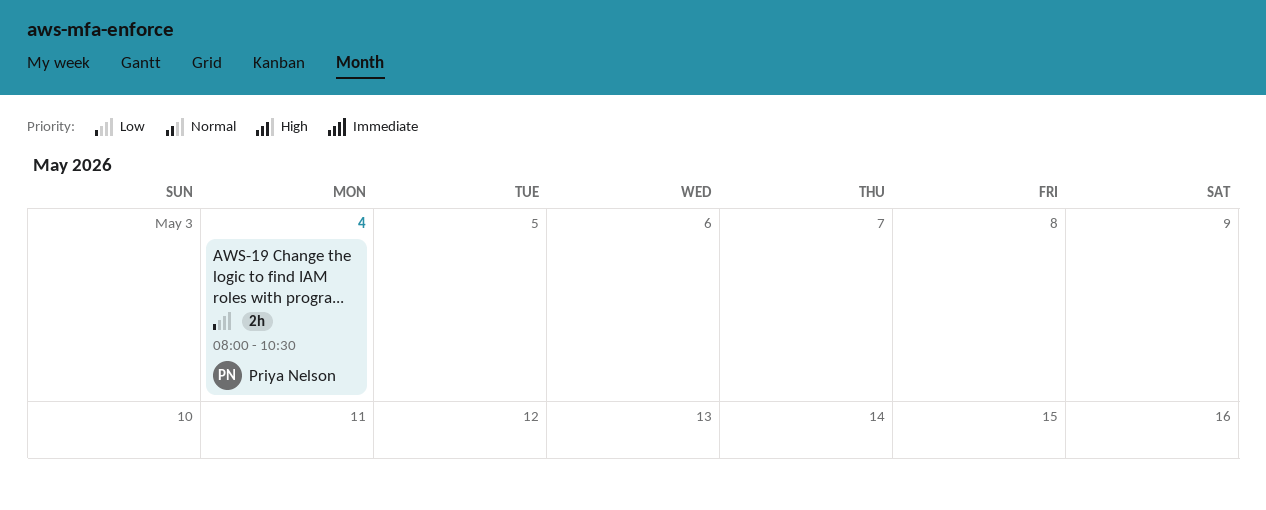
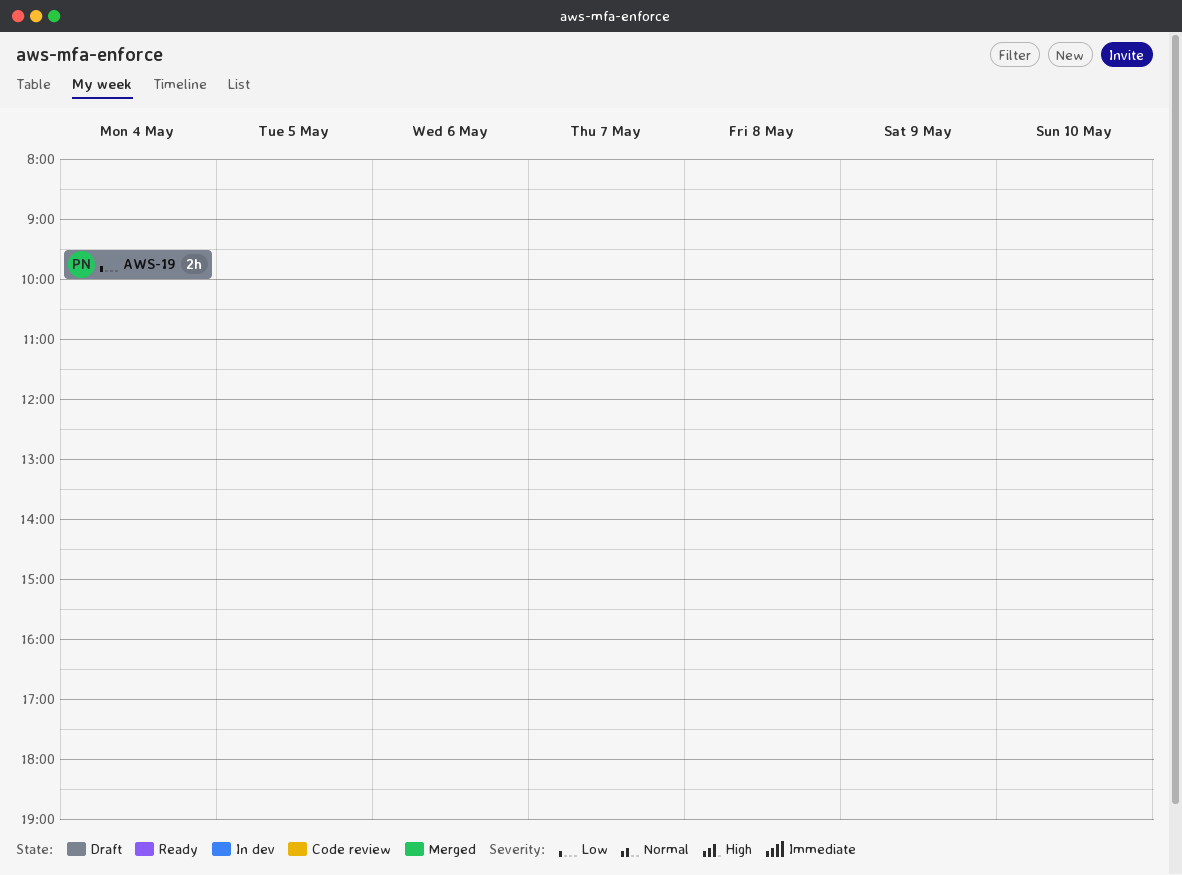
AWS-19, begins: 08:00 -> 09:30
AWS-19, ends: 10:30 -> 10:00

